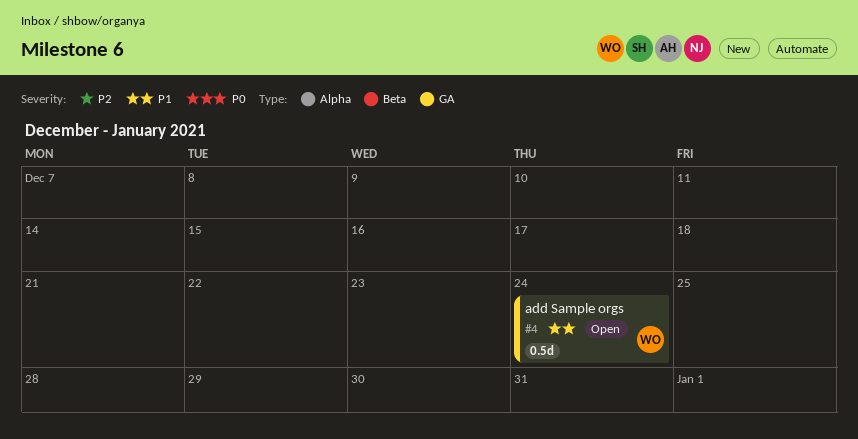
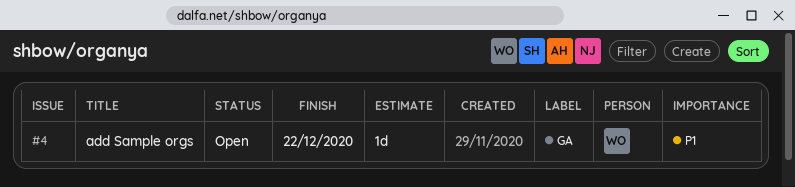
#4, estimate: 0.5d -> 1d
#4, due: Dec 24 -> Dec 22

